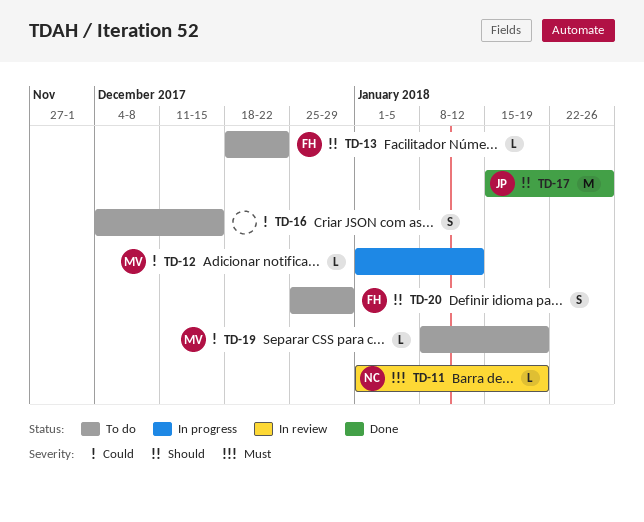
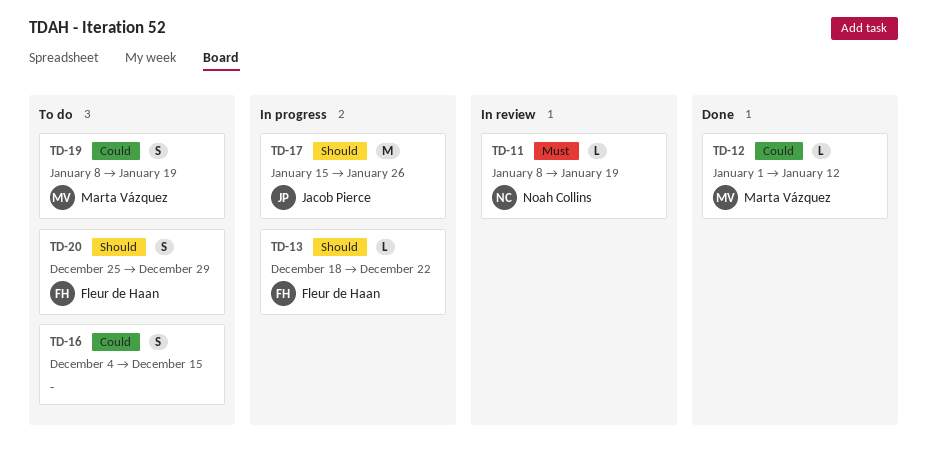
TD-11, start: Jan 1 -> Jan 8
TD-12, status: In progress -> Done
TD-13, status: To do -> In progress
TD-17, status: Done -> In progress
TD-19, estimate: L -> S

